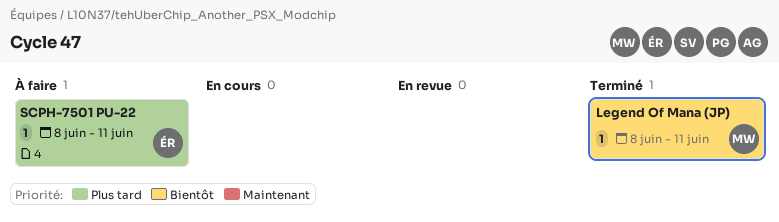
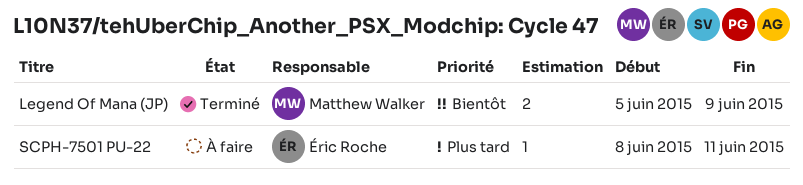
Legend Of Mana (JP), estimate: 1 -> 2
Legend Of Mana (JP), start: Jun 8 -> Jun 5
Legend Of Mana (JP), due: Jun 11 -> Jun 9

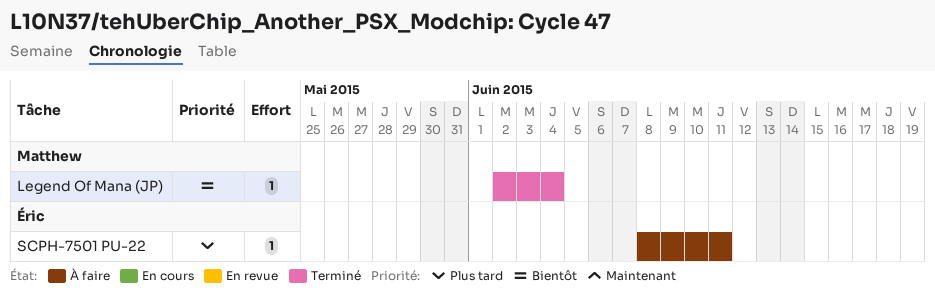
Legend Of Mana (JP), estimate: 2 -> 1
Legend Of Mana (JP), start: Jun 5 -> Jun 2
Legend Of Mana (JP), due: Jun 9 -> Jun 4

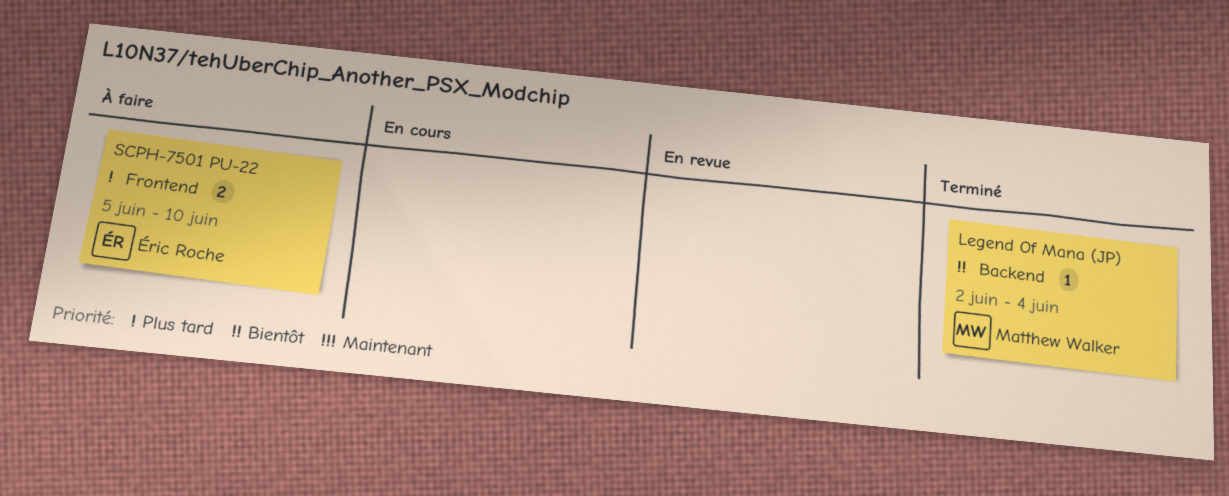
SCPH-7501 PU-22, estimate: 1 -> 2
SCPH-7501 PU-22, start: Jun 8 -> Jun 5
SCPH-7501 PU-22, due: Jun 11 -> Jun 10

